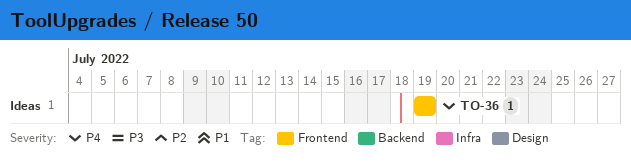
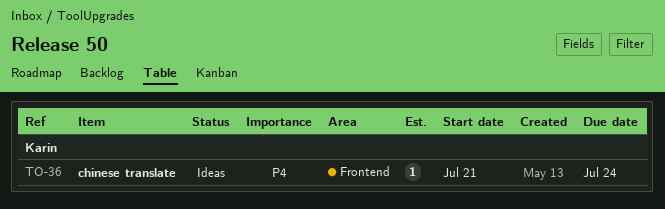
TO-36, start: Jul 19 -> Jul 21
TO-36, due: Jul 19 -> Jul 24

